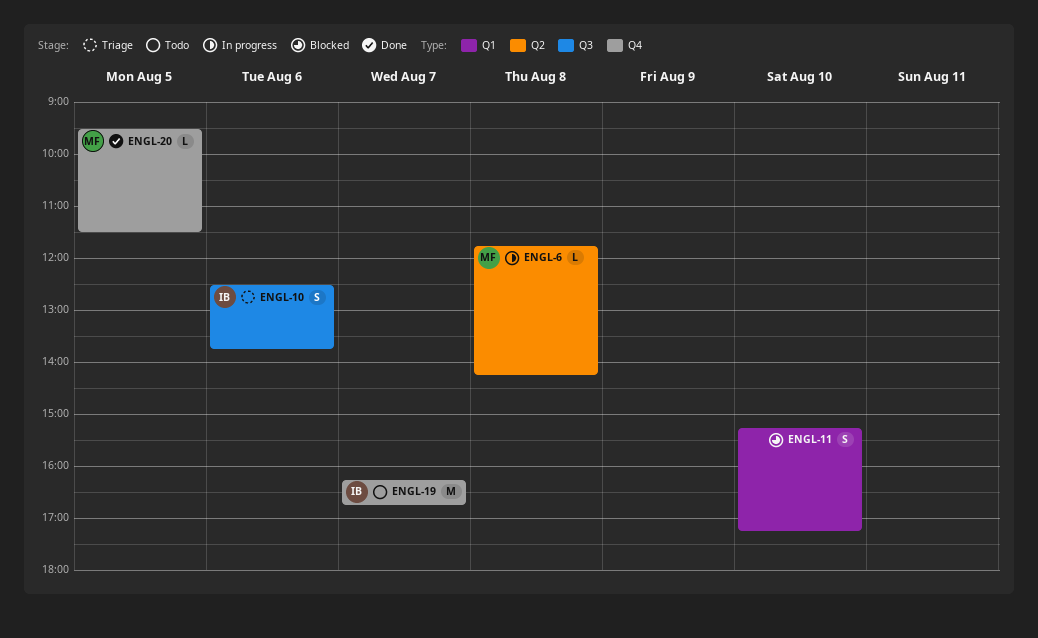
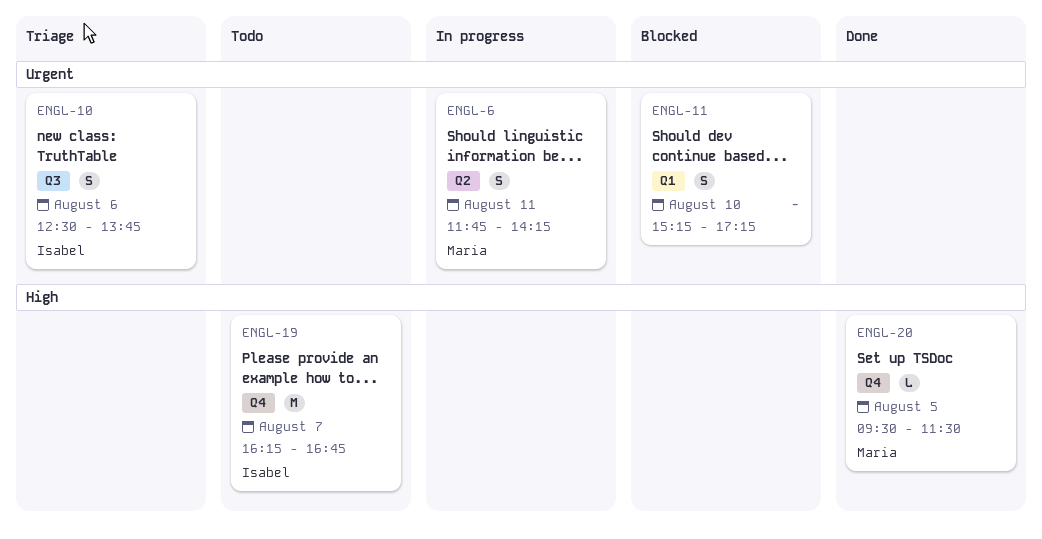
ENGL-6, estimate: L -> S
ENGL-6, day: Aug 8 -> Aug 11

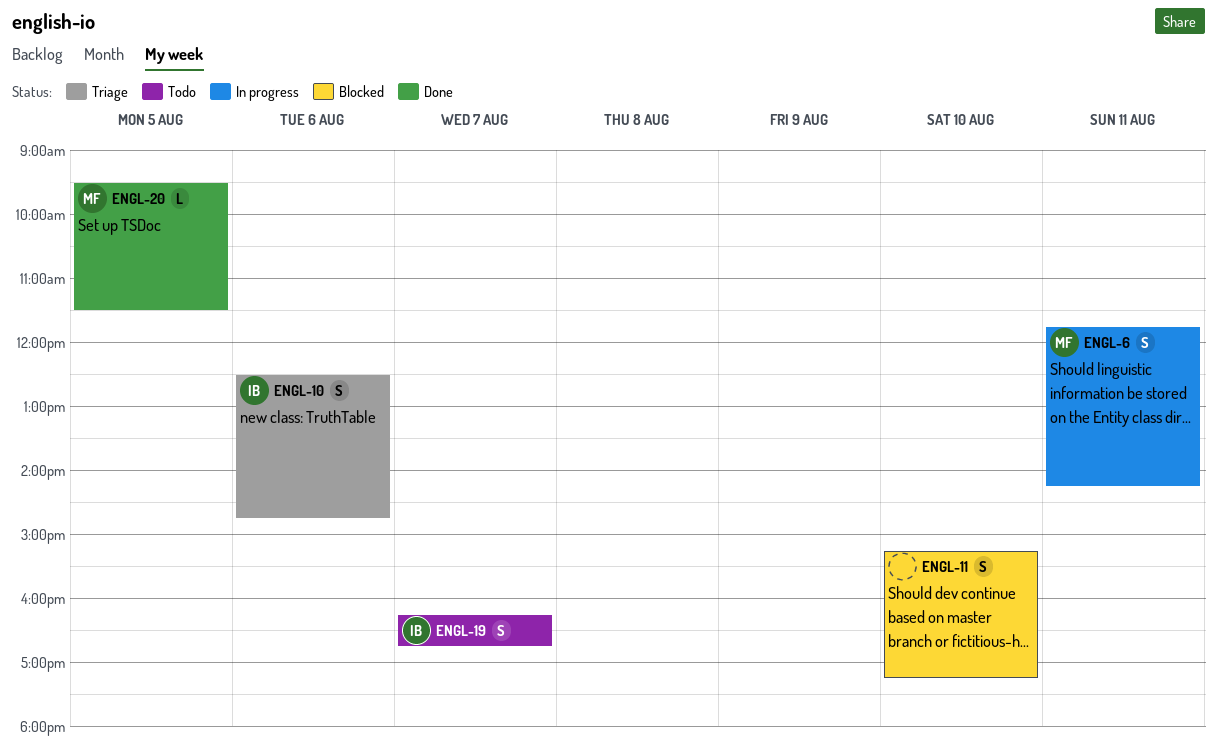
ENGL-10, ends: 13:45 -> 14:45
ENGL-19, estimate: M -> S

